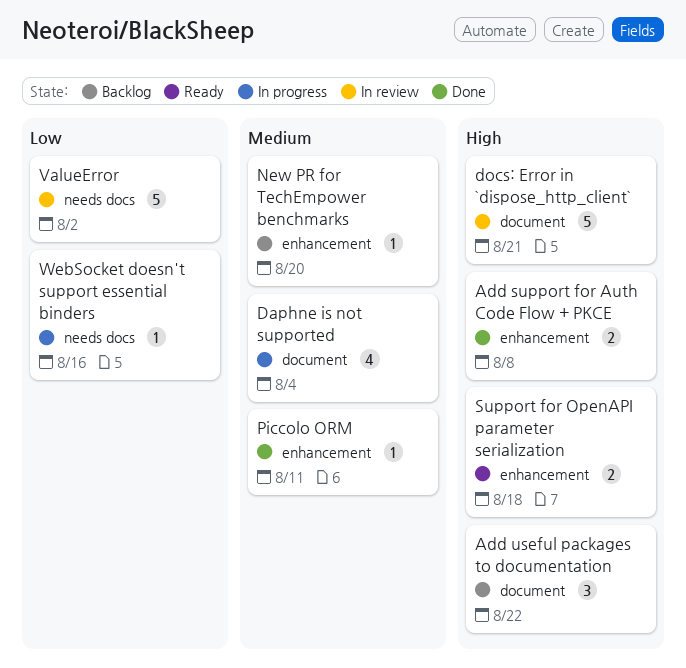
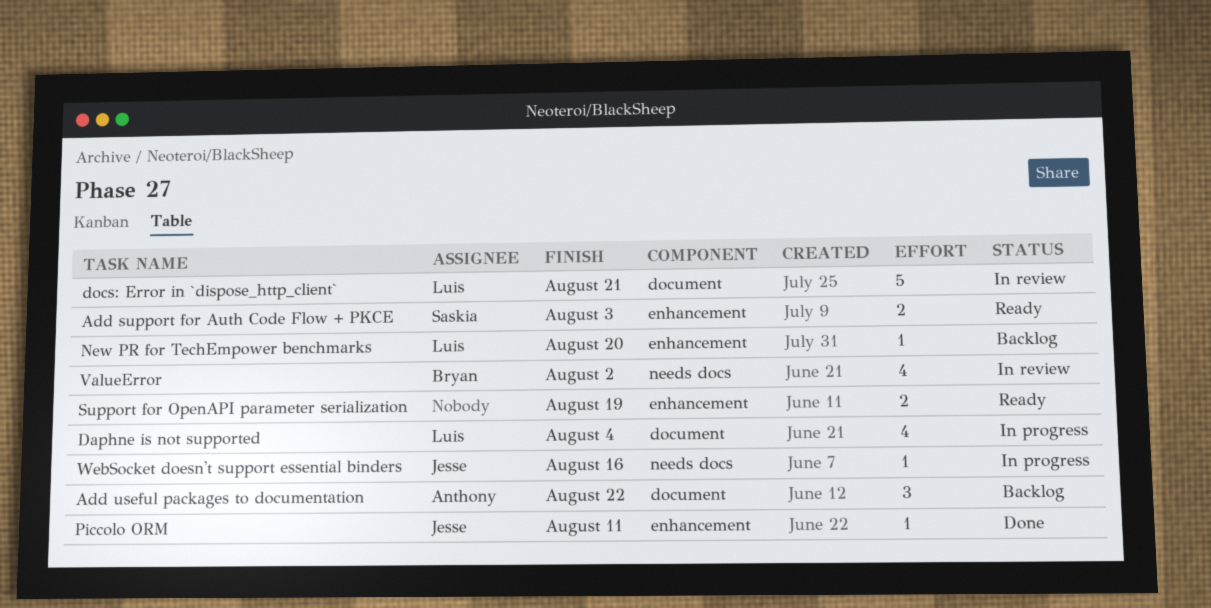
Add support for Auth Code Flow + PKCE, status: Done -> Ready
Add support for Auth Code Flow + PKCE, due: Aug 8 -> Aug 3
Support for OpenAPI parameter serialization, due: Aug 18 -> Aug 19
ValueError, estimate: 5 -> 4

